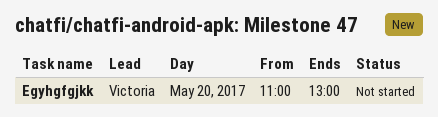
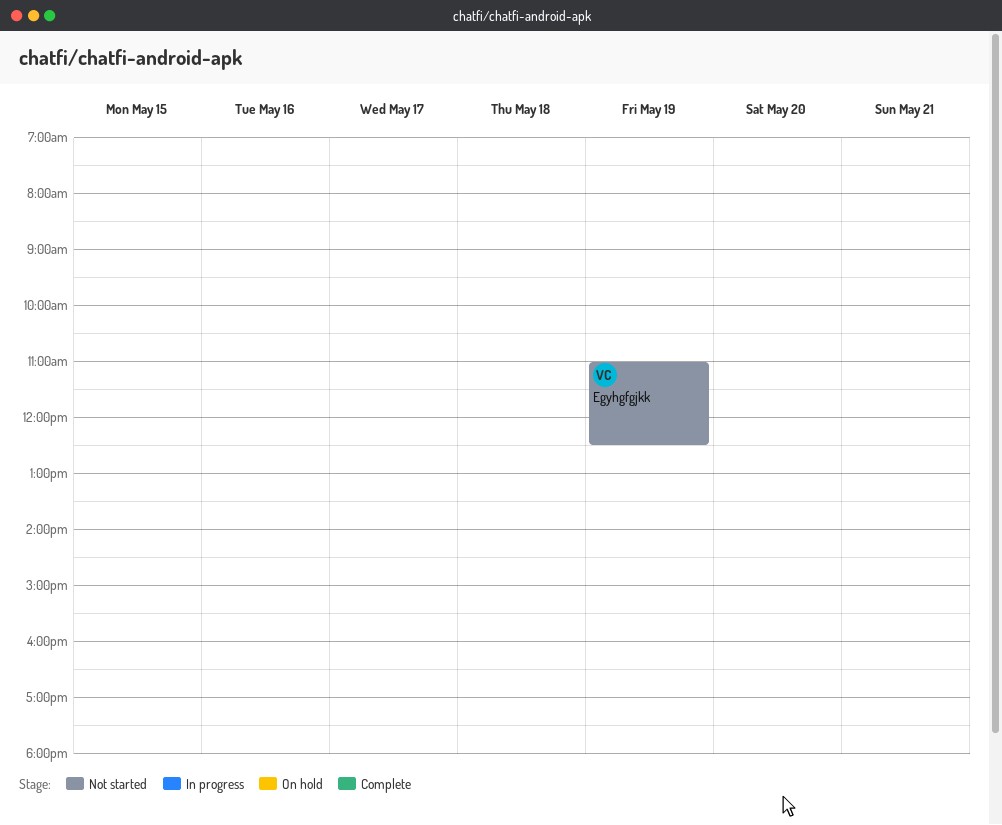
Egyhgfgjkk, day: May 20 -> May 19
Egyhgfgjkk, ends: 13:00 -> 12:30

